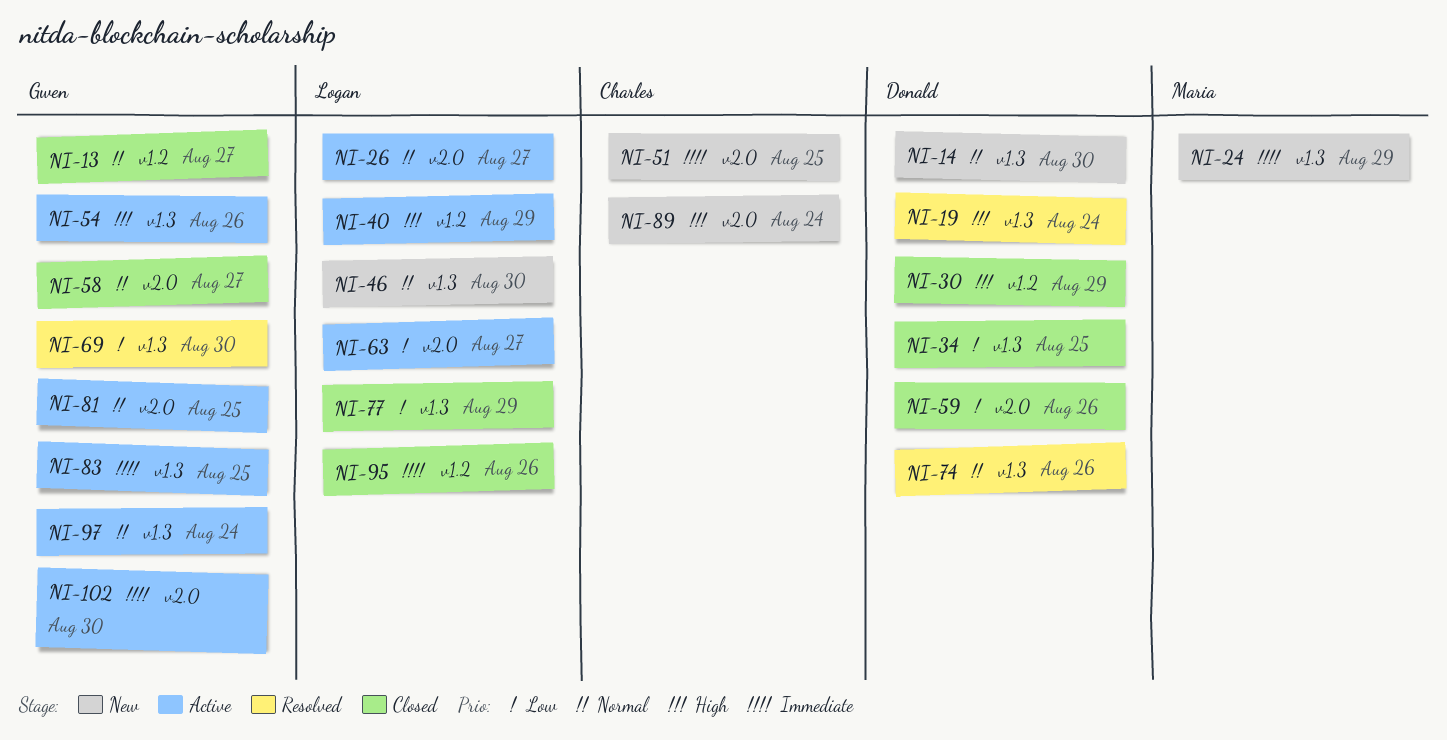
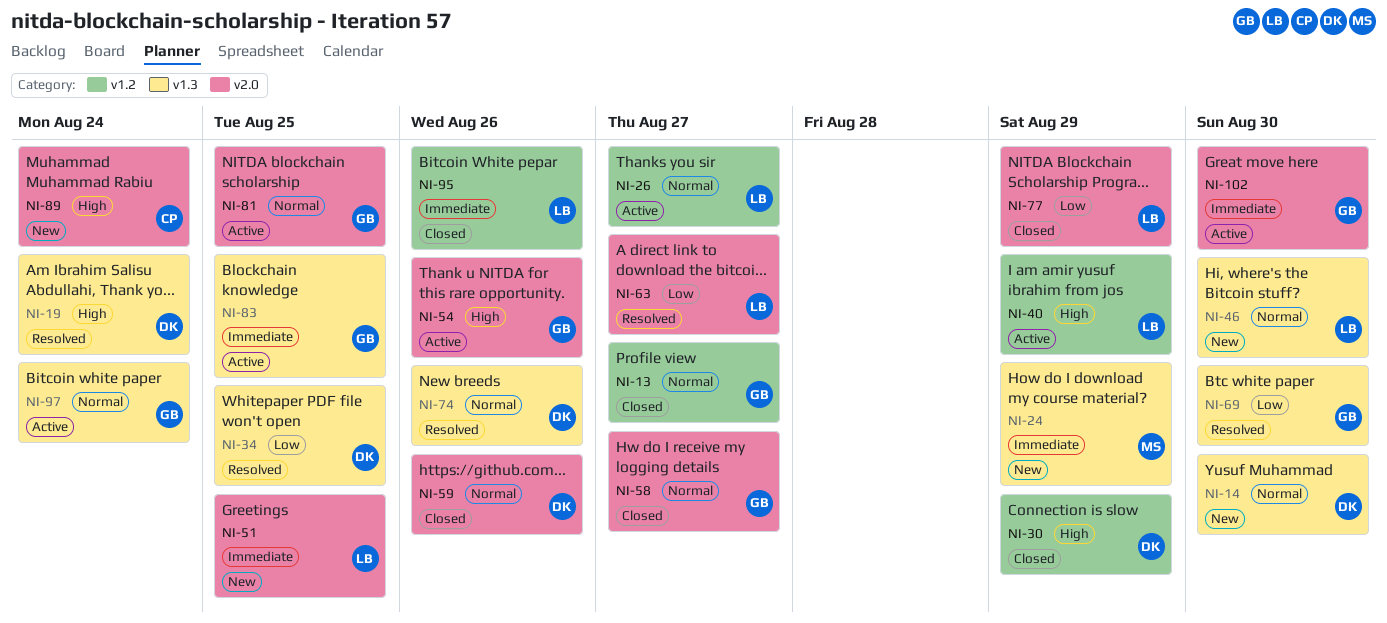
NI-26, label: v2.0 -> v1.2
NI-34, status: Closed -> Resolved
NI-51, owner: Charles -> Logan
NI-54, label: v1.3 -> v2.0
NI-59, priority: Low -> Normal
NI-63, status: Active -> Resolved
NI-77, label: v1.3 -> v2.0

